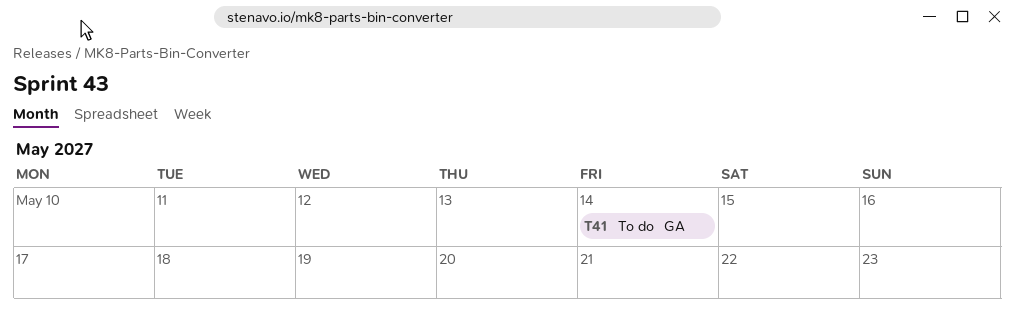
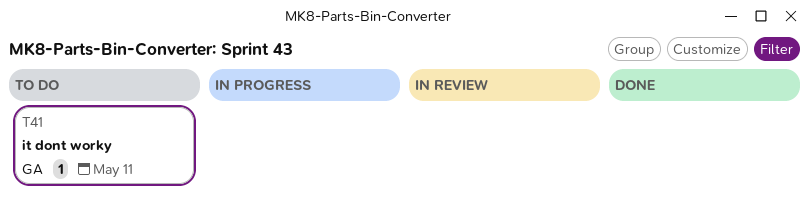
T41, due: May 14 -> May 11

